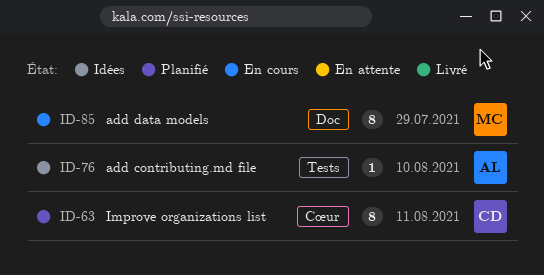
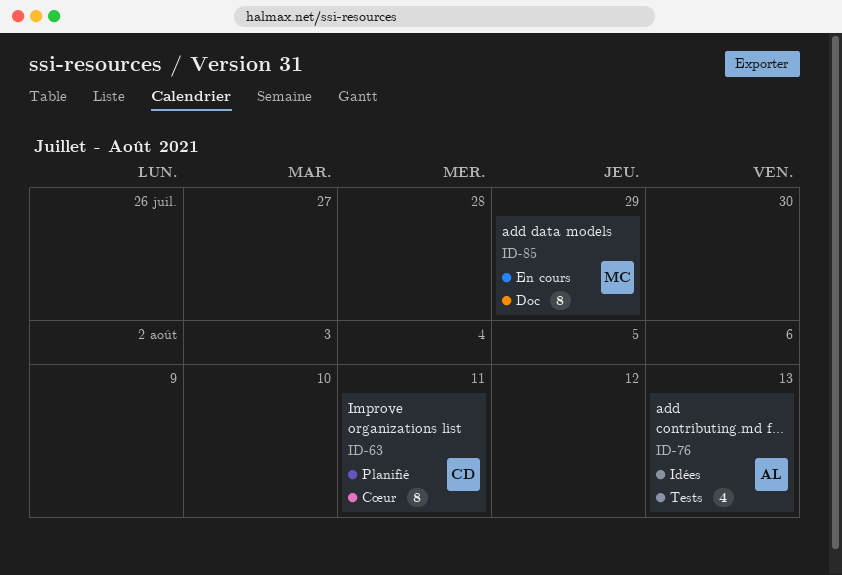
ID-76, estimate: 1 -> 4
ID-76, due: Aug 10 -> Aug 13

